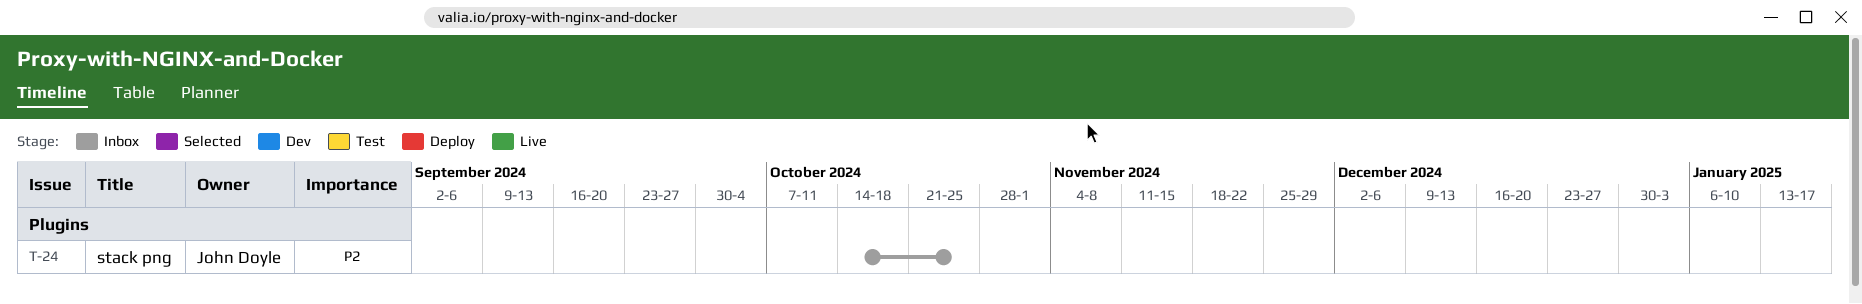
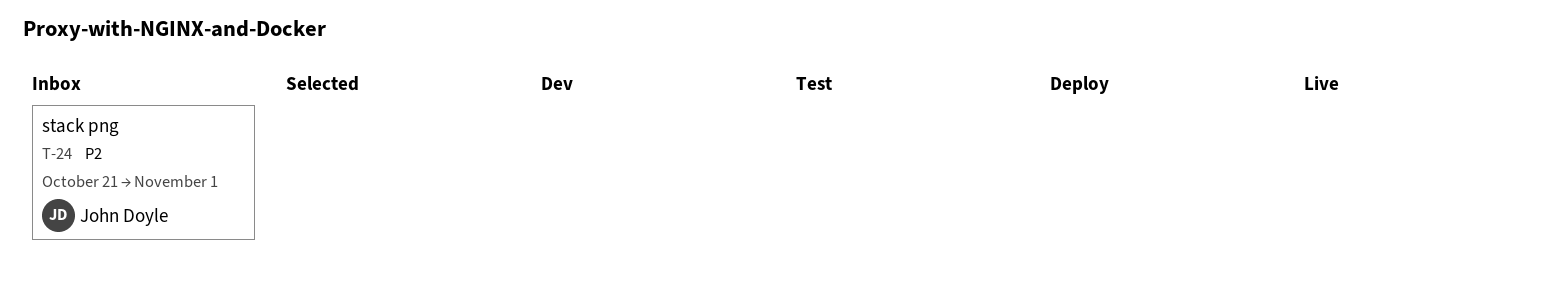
T-24, start: Oct 14 -> Oct 21
T-24, due: Oct 25 -> Nov 1

